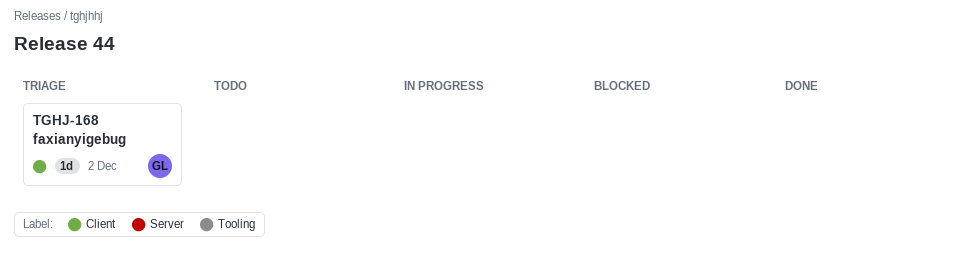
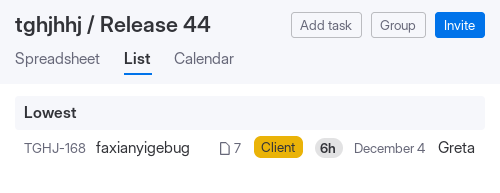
TGHJ-168, estimate: 1d -> 6h
TGHJ-168, due: Dec 2 -> Dec 4

